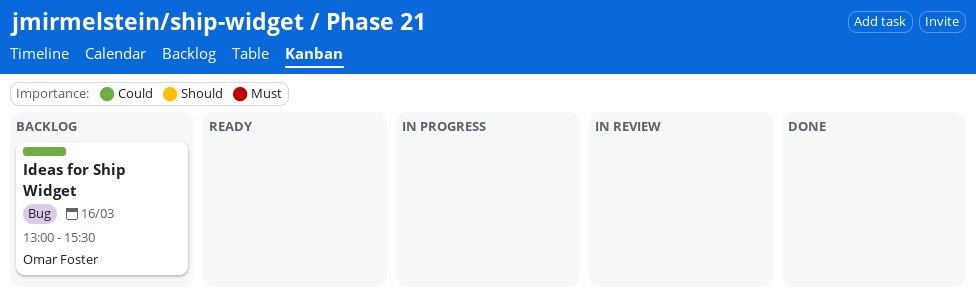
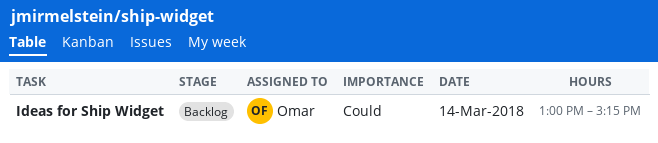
Ideas for Ship Widget, day: Mar 16 -> Mar 14
Ideas for Ship Widget, ends: 15:30 -> 15:15

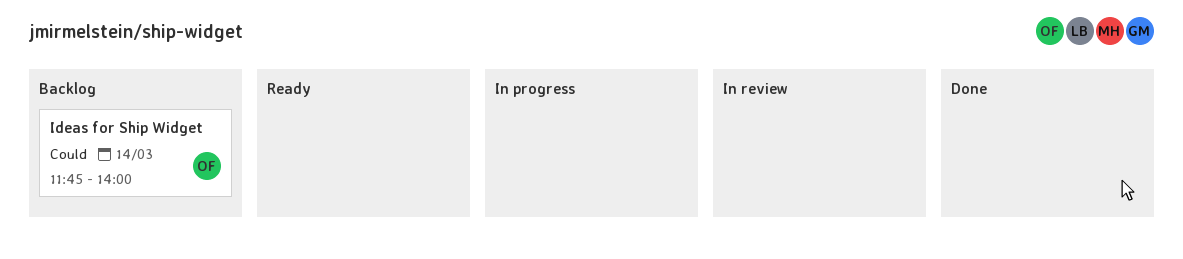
Ideas for Ship Widget, begins: 13:00 -> 11:45
Ideas for Ship Widget, ends: 15:15 -> 14:00

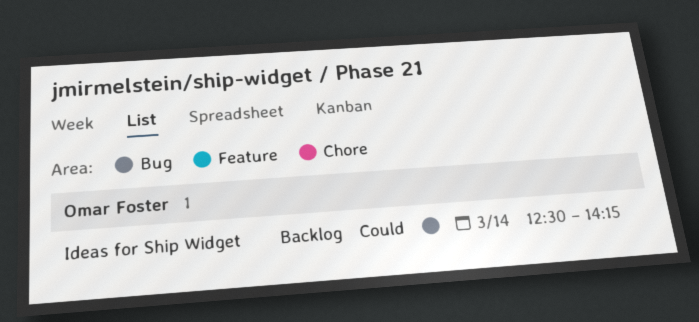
Ideas for Ship Widget, begins: 11:45 -> 12:30
Ideas for Ship Widget, ends: 14:00 -> 14:15

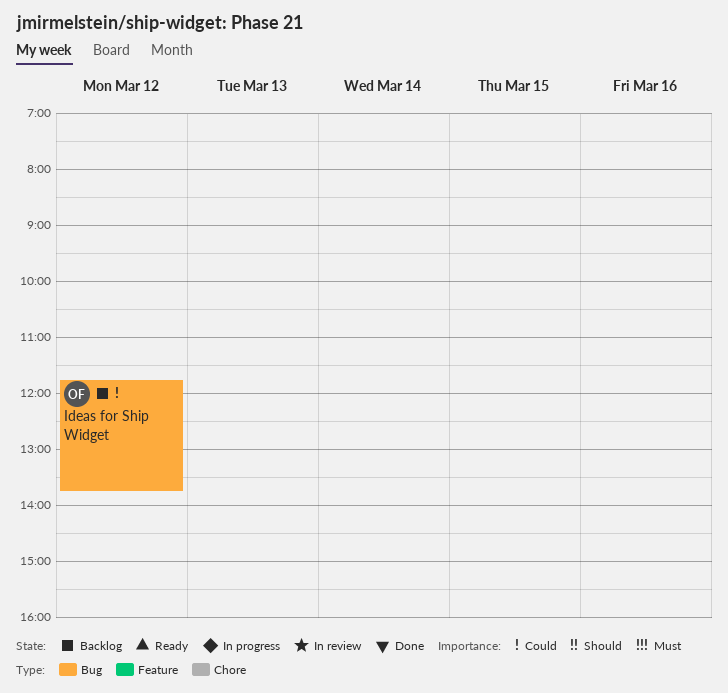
Ideas for Ship Widget, day: Mar 14 -> Mar 12
Ideas for Ship Widget, begins: 12:30 -> 11:45
Ideas for Ship Widget, ends: 14:15 -> 13:45

